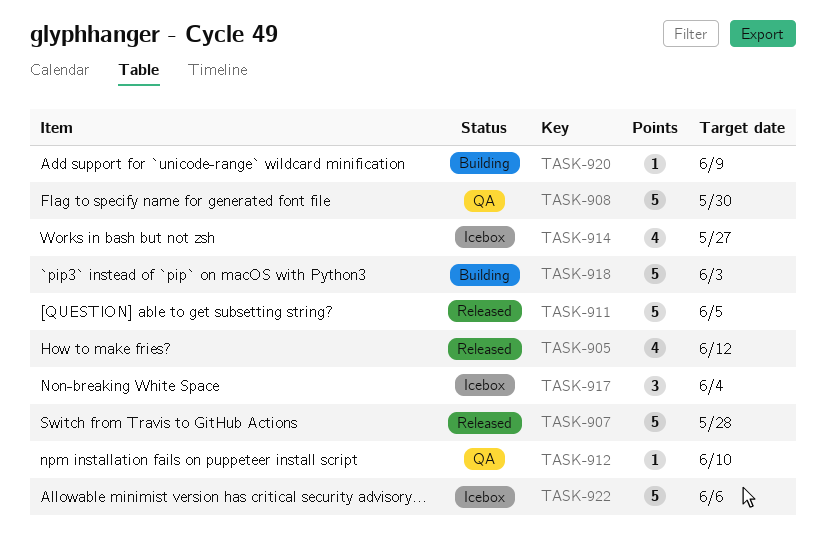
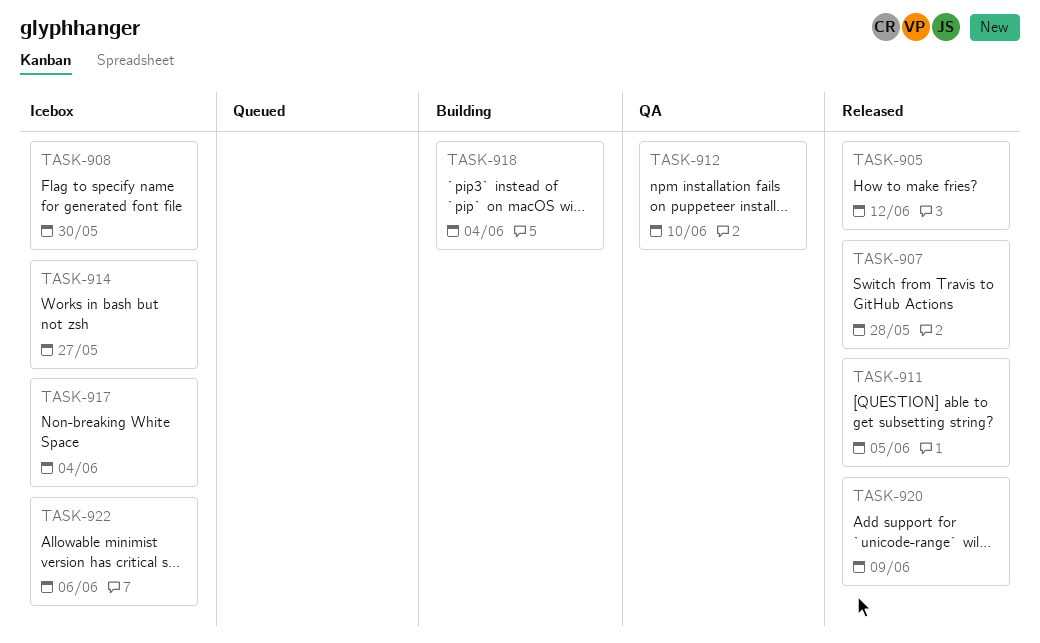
TASK-908, status: QA -> Icebox
TASK-918, due: Jun 3 -> Jun 4
TASK-920, status: Building -> Released

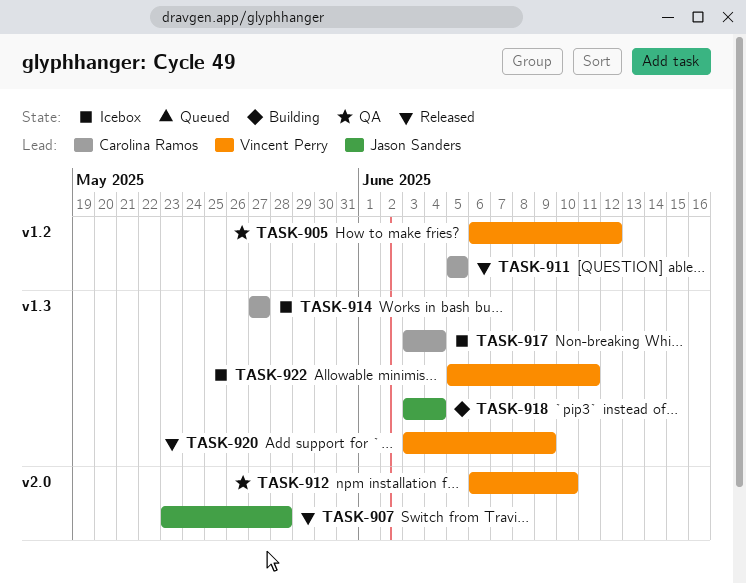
TASK-905, status: Released -> QA
TASK-908: present -> none
TASK-922, due: Jun 6 -> Jun 11

